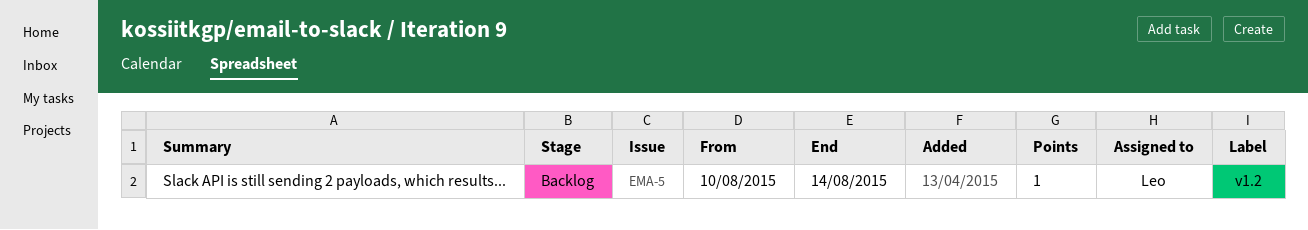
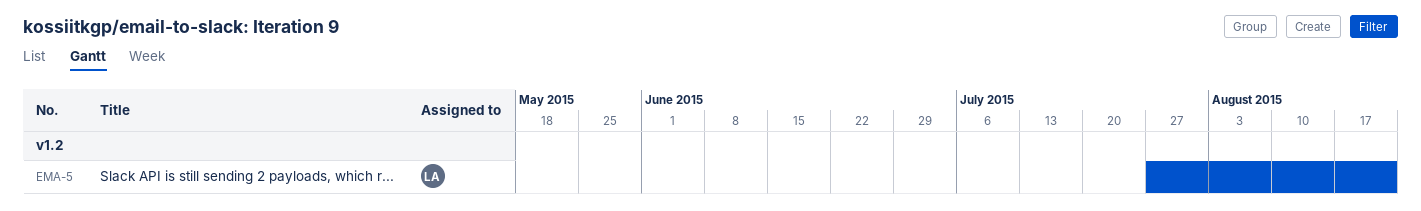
EMA-5, start: Aug 10 -> Jul 27
EMA-5, due: Aug 14 -> Aug 21

